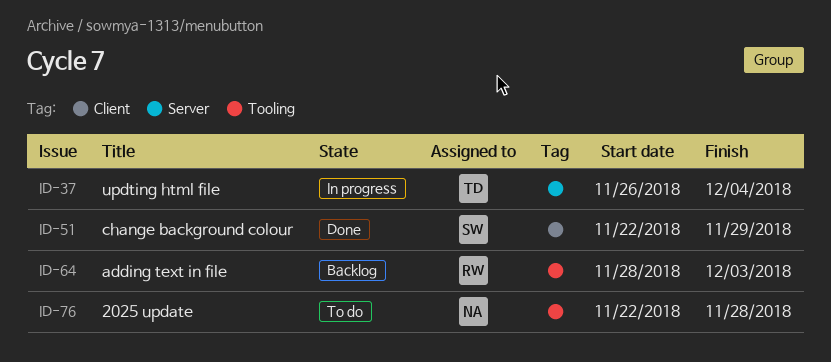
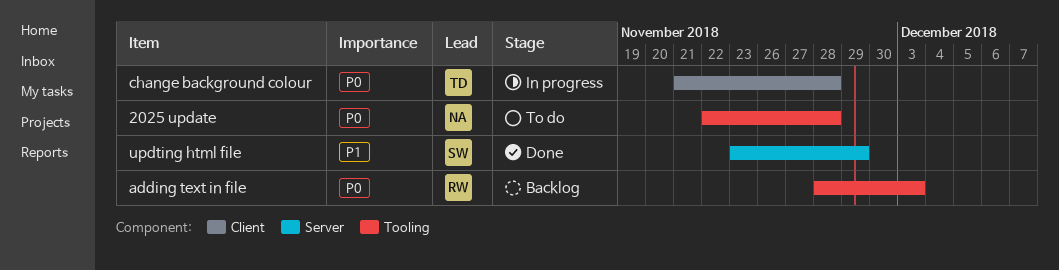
change background colour, status: Done -> In progress
change background colour, owner: SW -> TD
change background colour, start: Nov 22 -> Nov 21
change background colour, due: Nov 29 -> Nov 28
updting html file, status: In progress -> Done
updting html file, owner: TD -> SW
updting html file, start: Nov 26 -> Nov 23
updting html file, due: Dec 4 -> Nov 29

